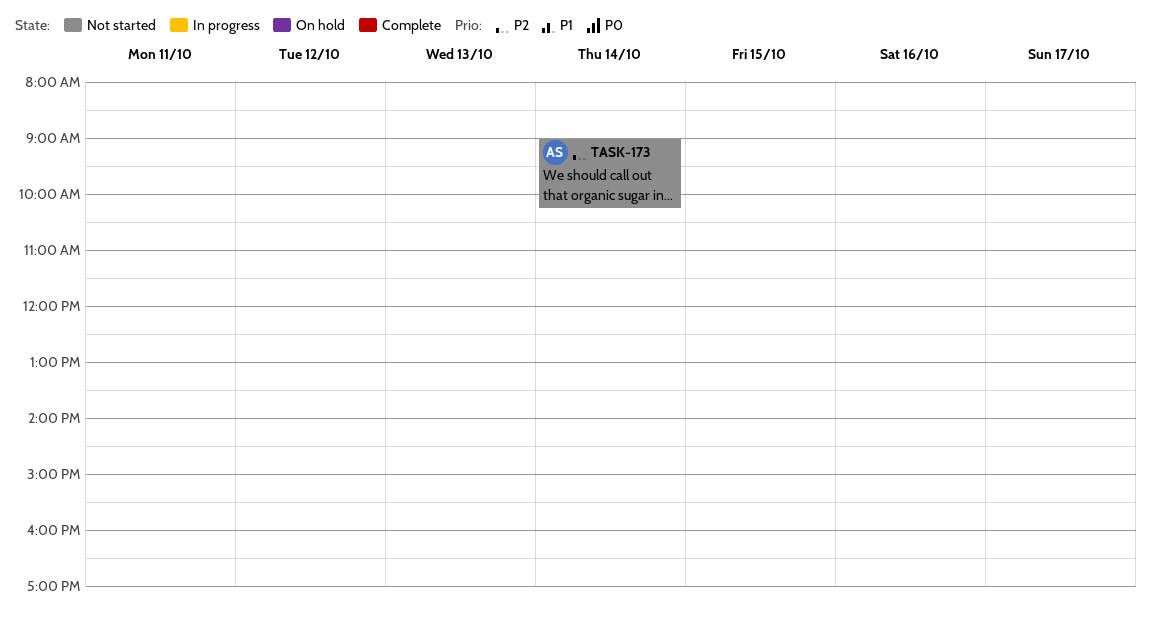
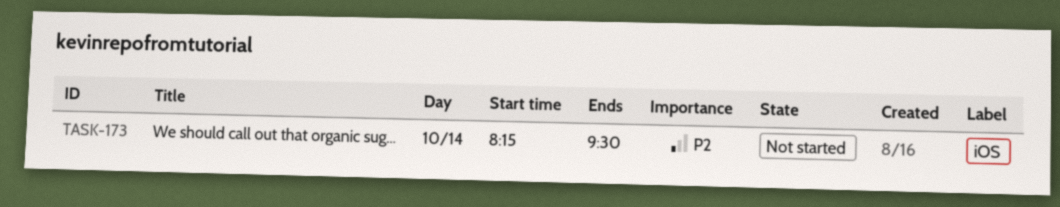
TASK-173, begins: 09:00 -> 08:15
TASK-173, ends: 10:15 -> 09:30

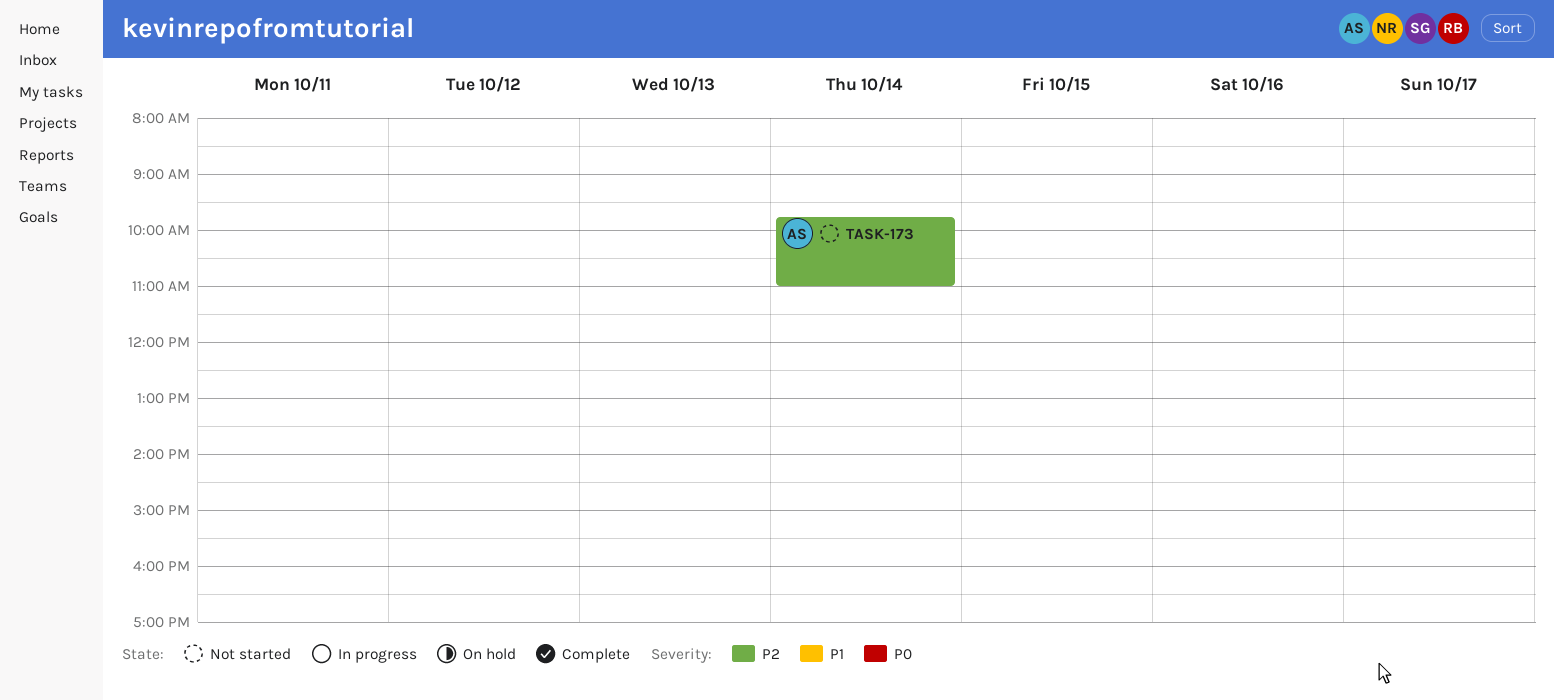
TASK-173, begins: 08:15 -> 09:45
TASK-173, ends: 09:30 -> 11:00

